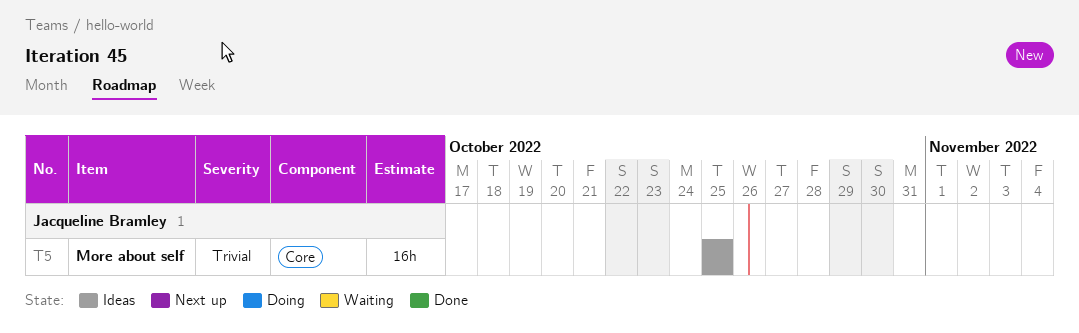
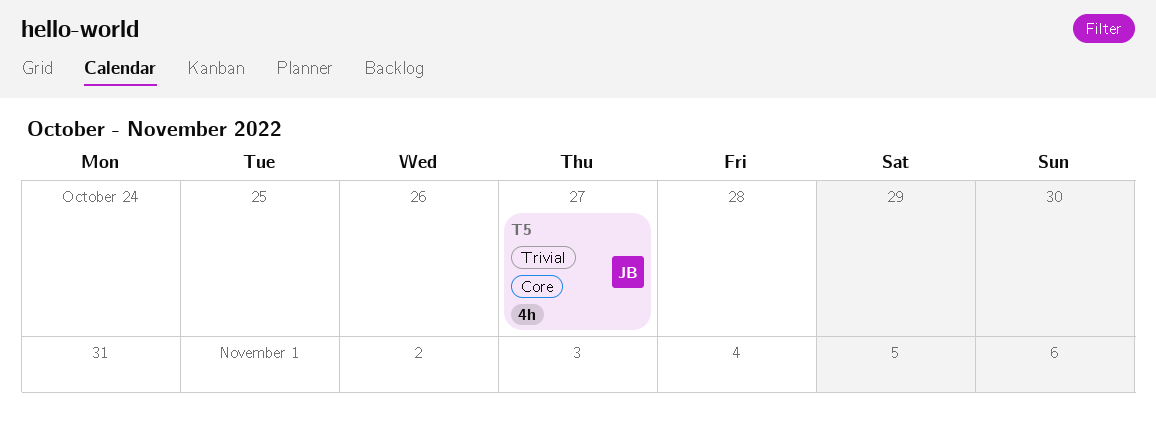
T5, estimate: 16h -> 4h
T5, due: Oct 25 -> Oct 27

